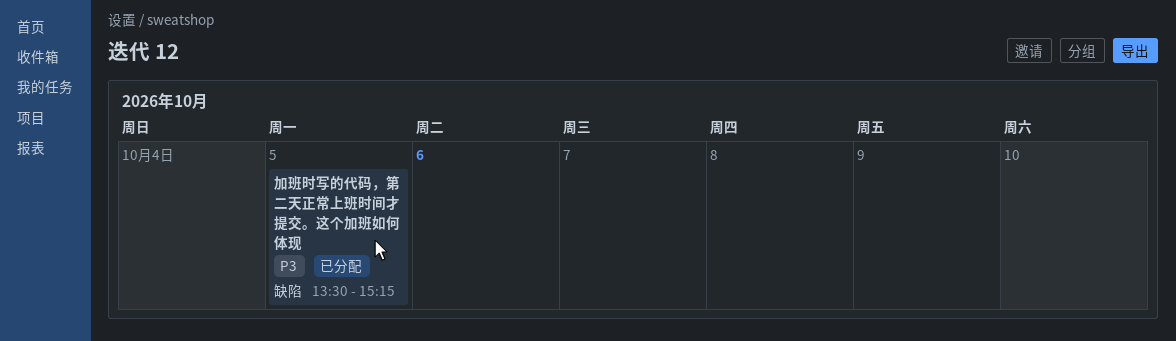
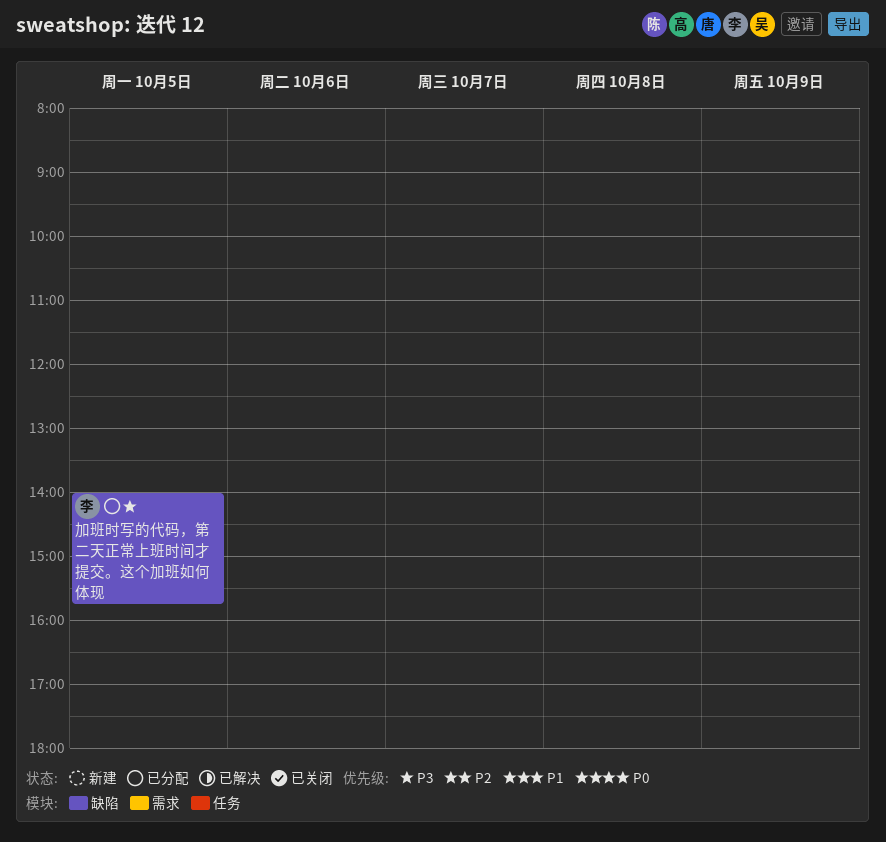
加班时写的代码，第二天正常上班时间才提交。这个加班如何体现, begins: 13:30 -> 14:00
加班时写的代码，第二天正常上班时间才提交。这个加班如何体现, ends: 15:15 -> 15:45

